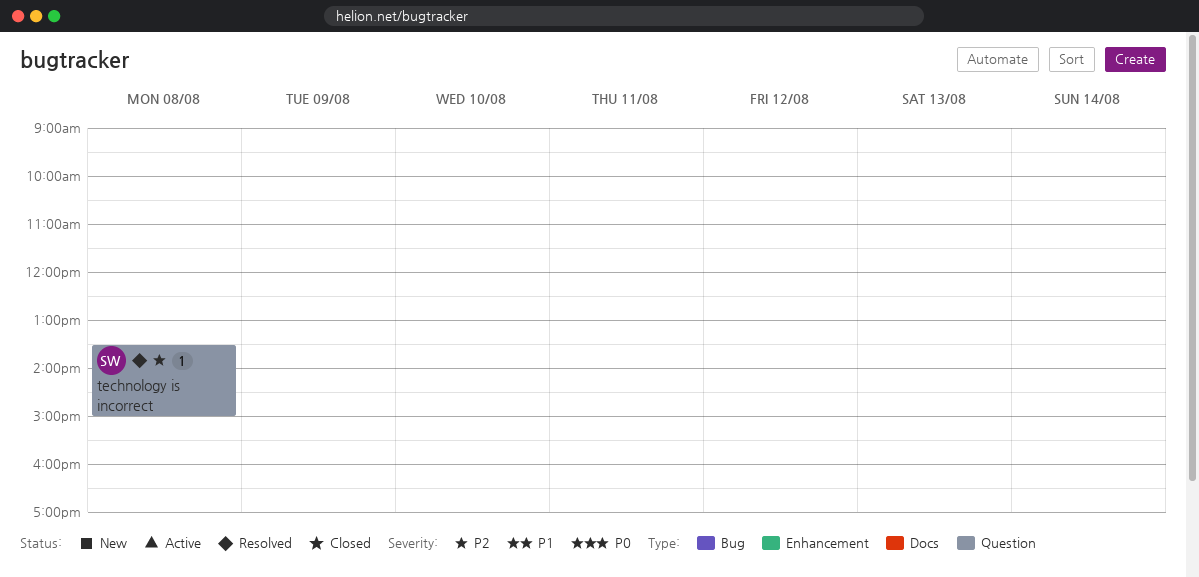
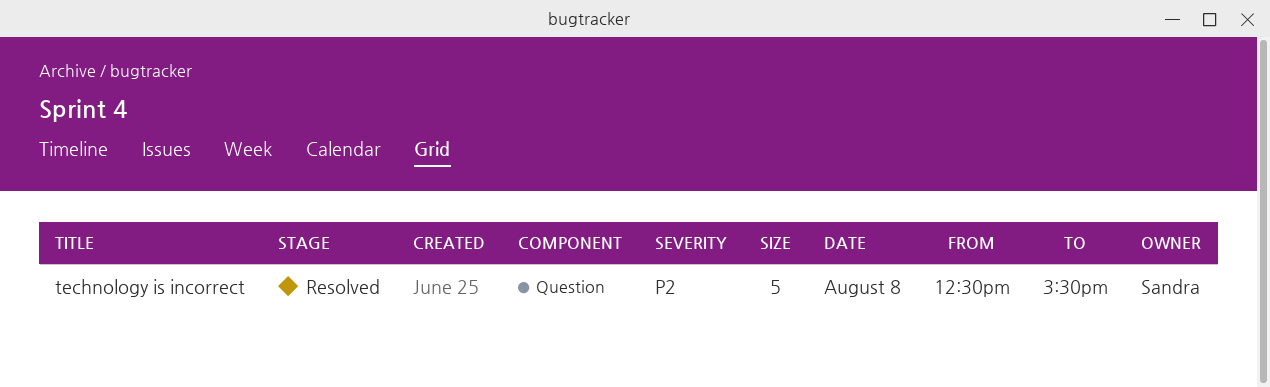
technology is incorrect, estimate: 1 -> 5
technology is incorrect, begins: 13:30 -> 12:30
technology is incorrect, ends: 15:00 -> 15:30

